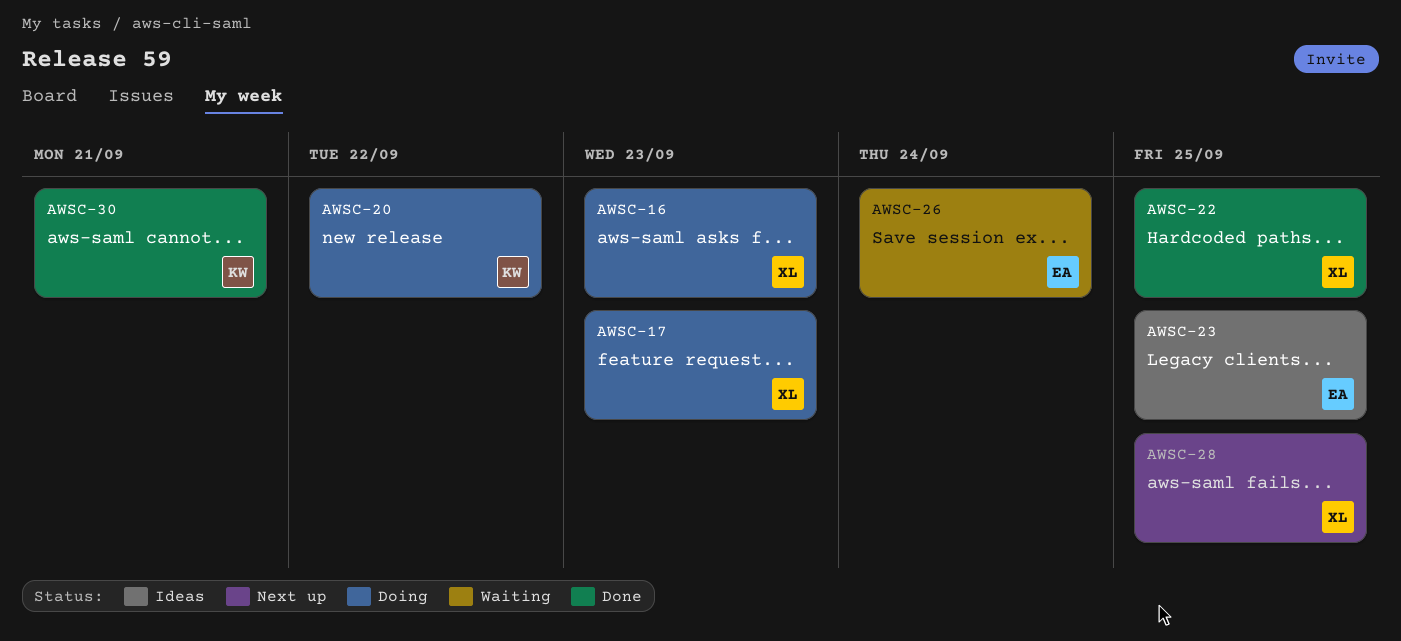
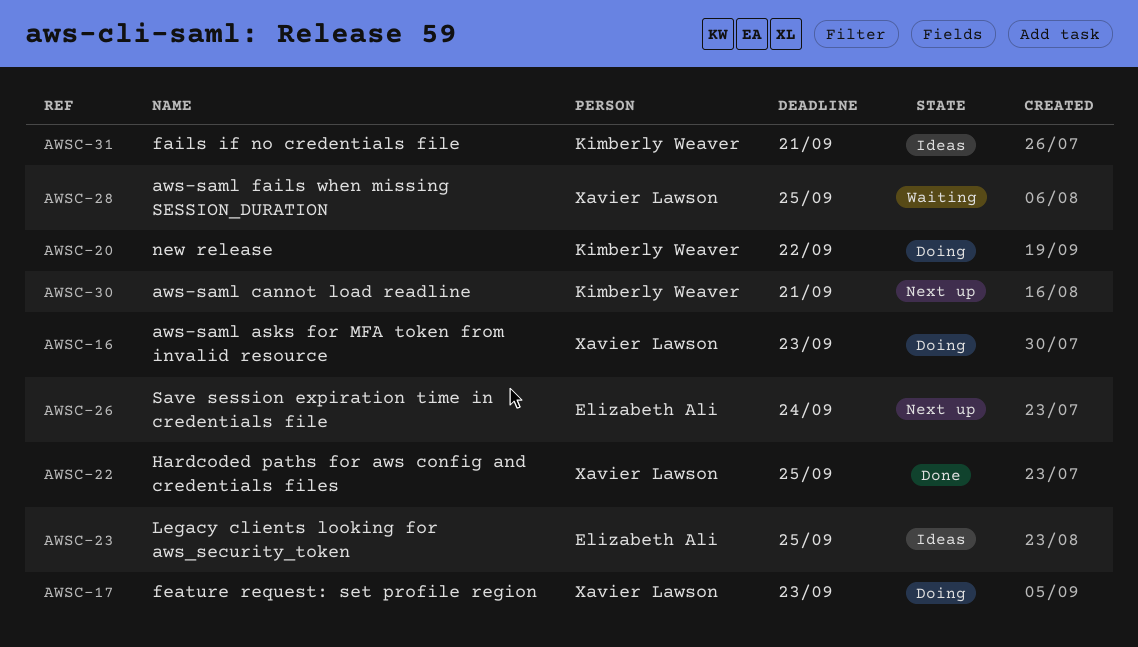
AWSC-26, status: Waiting -> Next up
AWSC-28, status: Next up -> Waiting
AWSC-30, status: Done -> Next up
AWSC-31: none -> present

